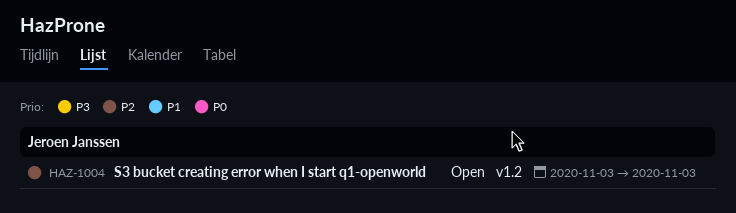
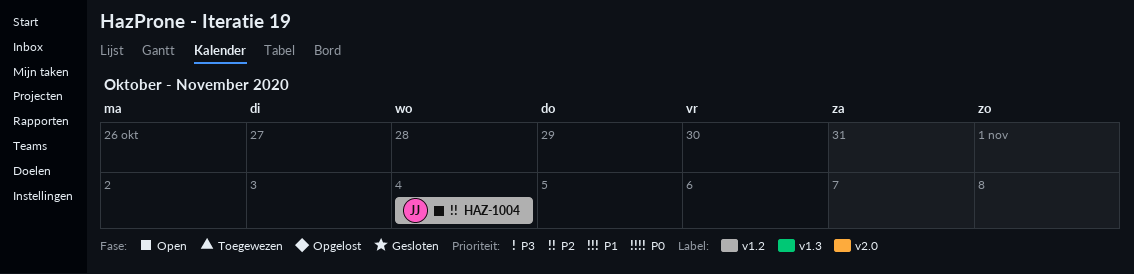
HAZ-1004, start: Nov 3 -> Nov 4
HAZ-1004, due: Nov 3 -> Nov 4

